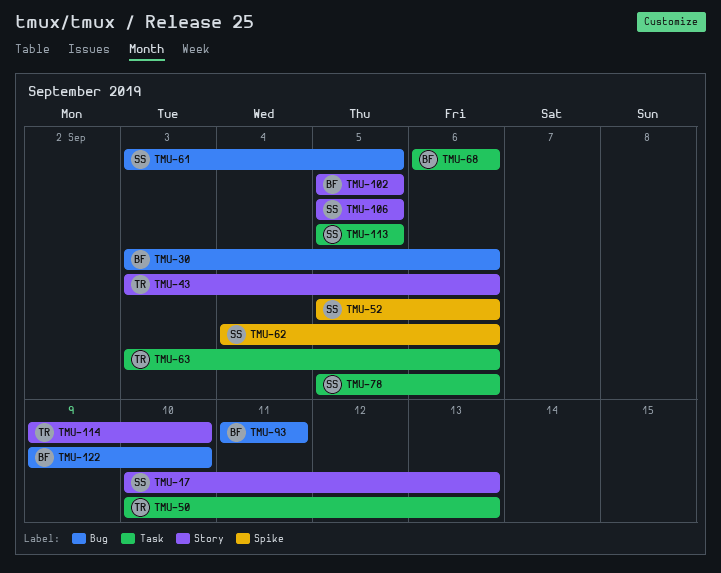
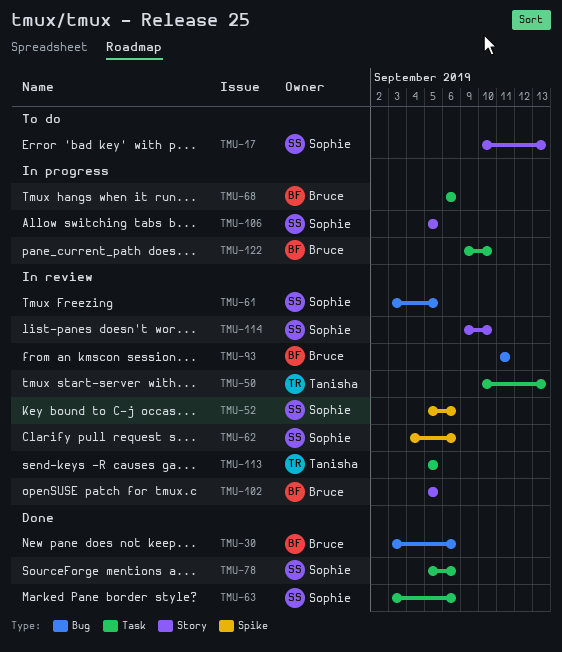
TMU-43: present -> none
TMU-63, owner: Tanisha -> Sophie
TMU-113, owner: Sophie -> Tanisha
TMU-114, owner: Tanisha -> Sophie
TMU-122, label: Bug -> Task

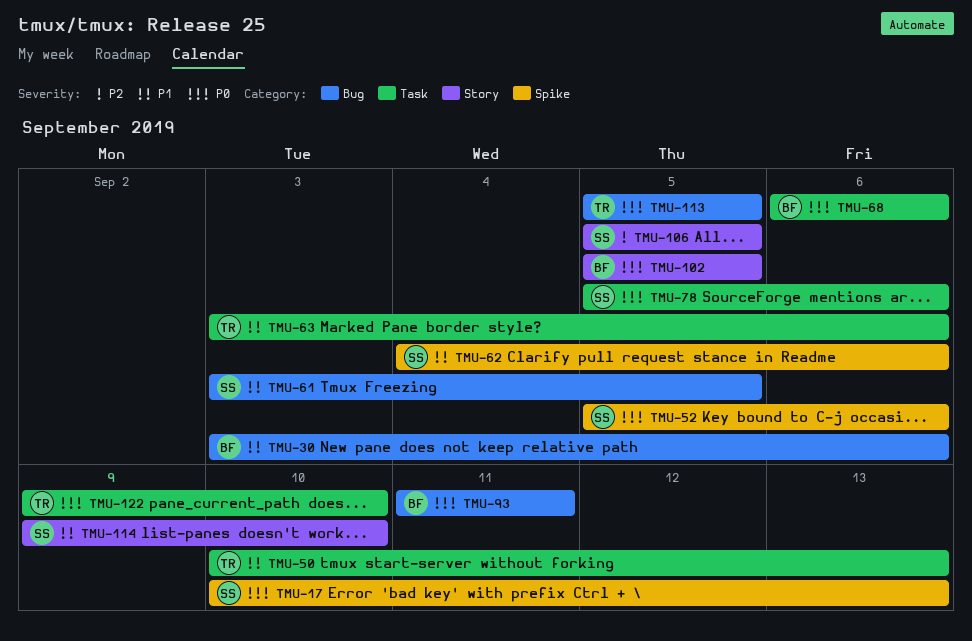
TMU-17, label: Story -> Spike
TMU-63, owner: Sophie -> Tanisha
TMU-113, label: Task -> Bug
TMU-122, owner: Bruce -> Tanisha

